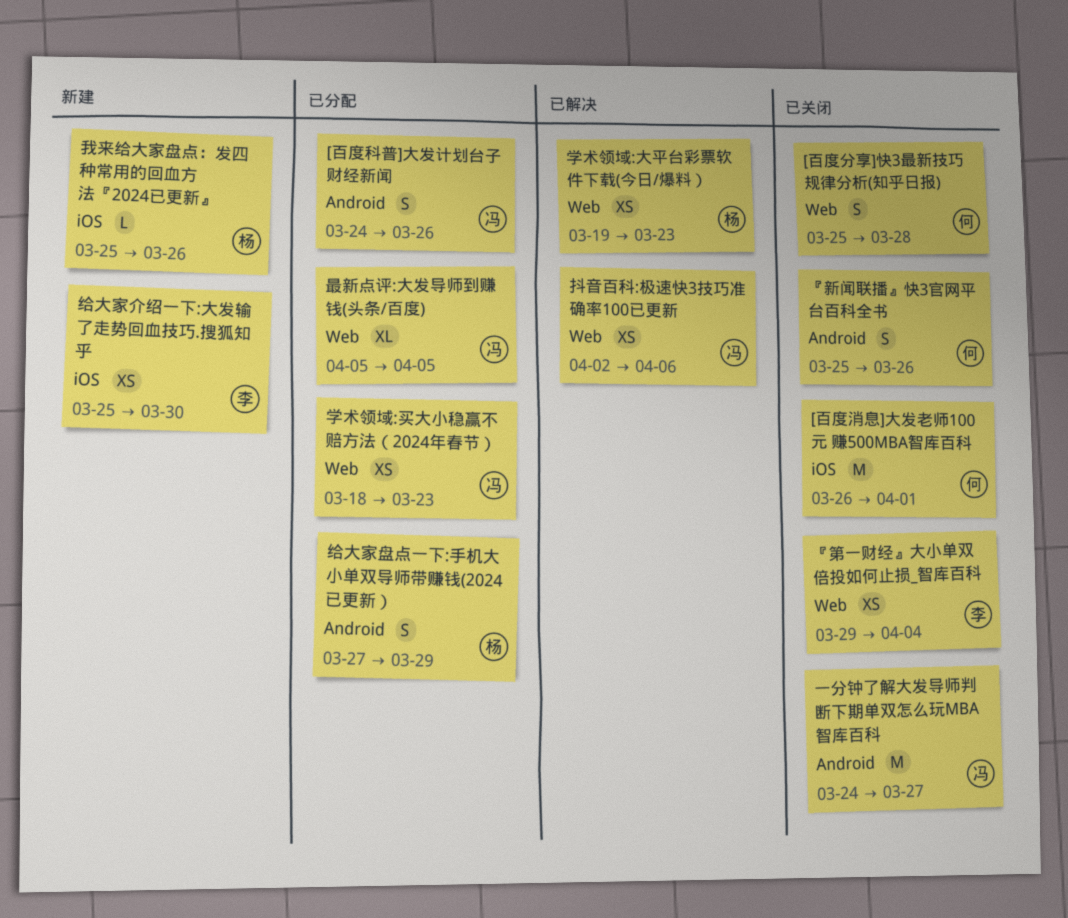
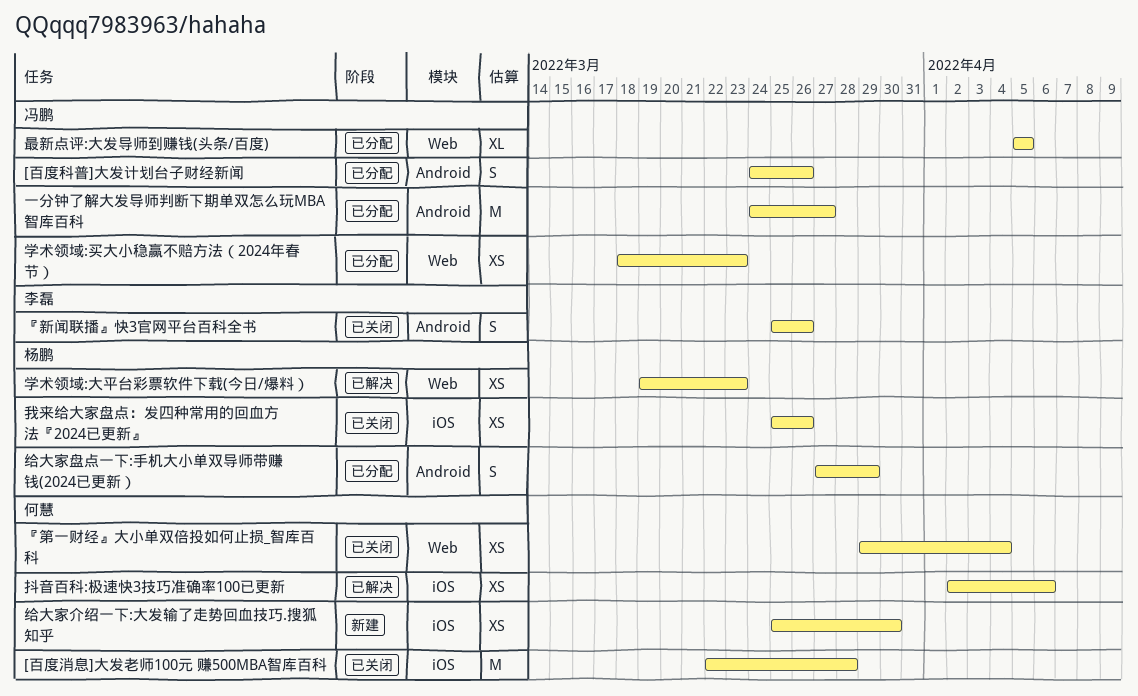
[百度分享]快3最新技巧规律分析(知乎日报): present -> none
[百度消息]大发老师100元 赚500MBA智库百科, start: Mar 26 -> Mar 22
[百度消息]大发老师100元 赚500MBA智库百科, due: Apr 1 -> Mar 28
『新闻联播』快3官网平台百科全书, owner: 何慧 -> 李磊
『第一财经』大小单双倍投如何止损_智库百科, owner: 李磊 -> 何慧
一分钟了解大发导师判断下期单双怎么玩MBA智库百科, status: 已关闭 -> 已分配
我来给大家盘点：发四种常用的回血方法『2024已更新』, status: 新建 -> 已关闭
我来给大家盘点：发四种常用的回血方法『2024已更新』, estimate: L -> XS
抖音百科:极速快3技巧准确率100已更新, owner: 冯鹏 -> 何慧
抖音百科:极速快3技巧准确率100已更新, label: Web -> iOS
给大家介绍一下:大发输了走势回血技巧.搜狐知乎, owner: 李磊 -> 何慧

